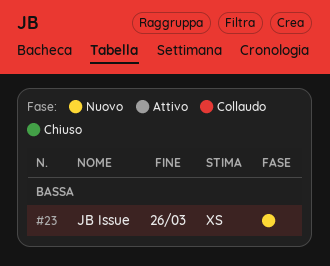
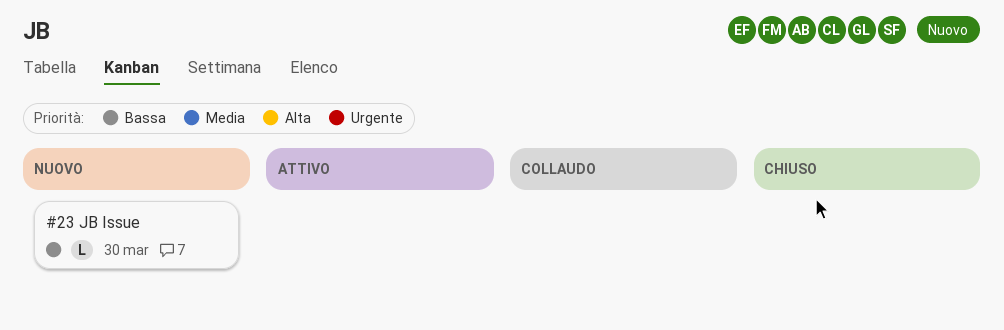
#23, estimate: XS -> L
#23, due: Mar 26 -> Mar 30

